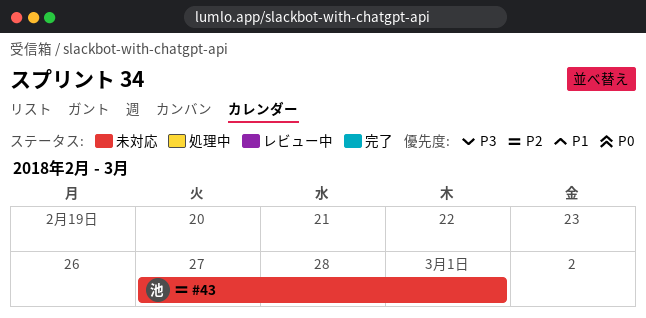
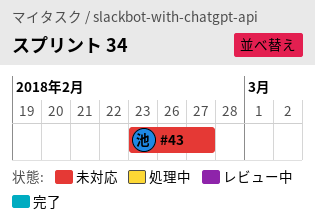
#43, start: Feb 27 -> Feb 23
#43, due: Mar 1 -> Feb 27

